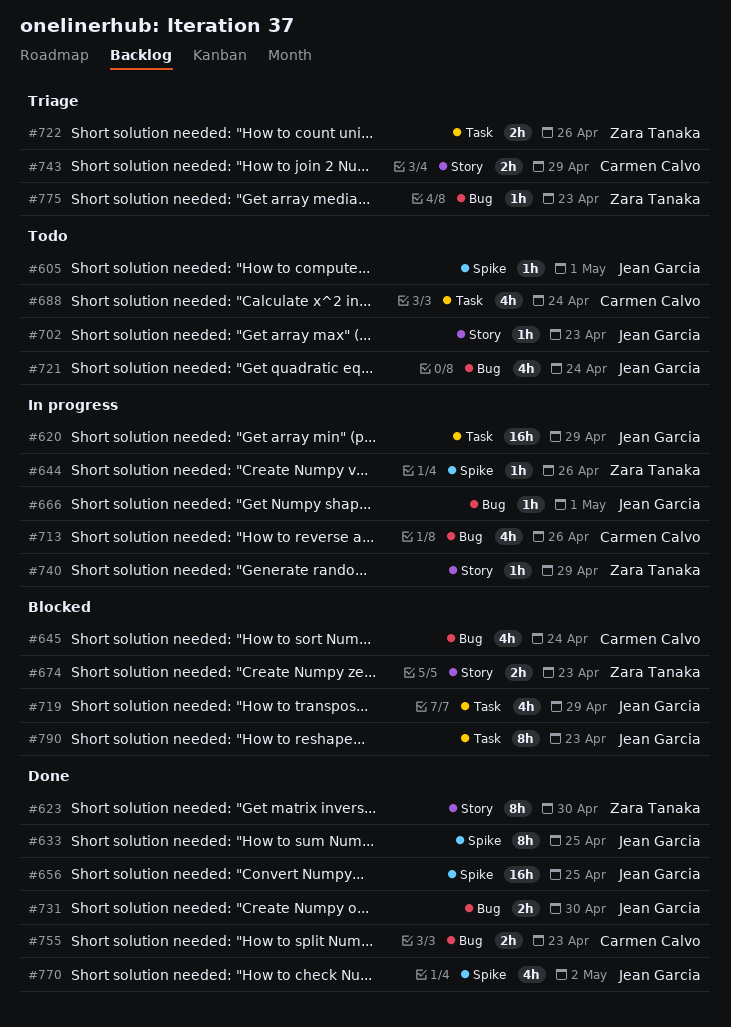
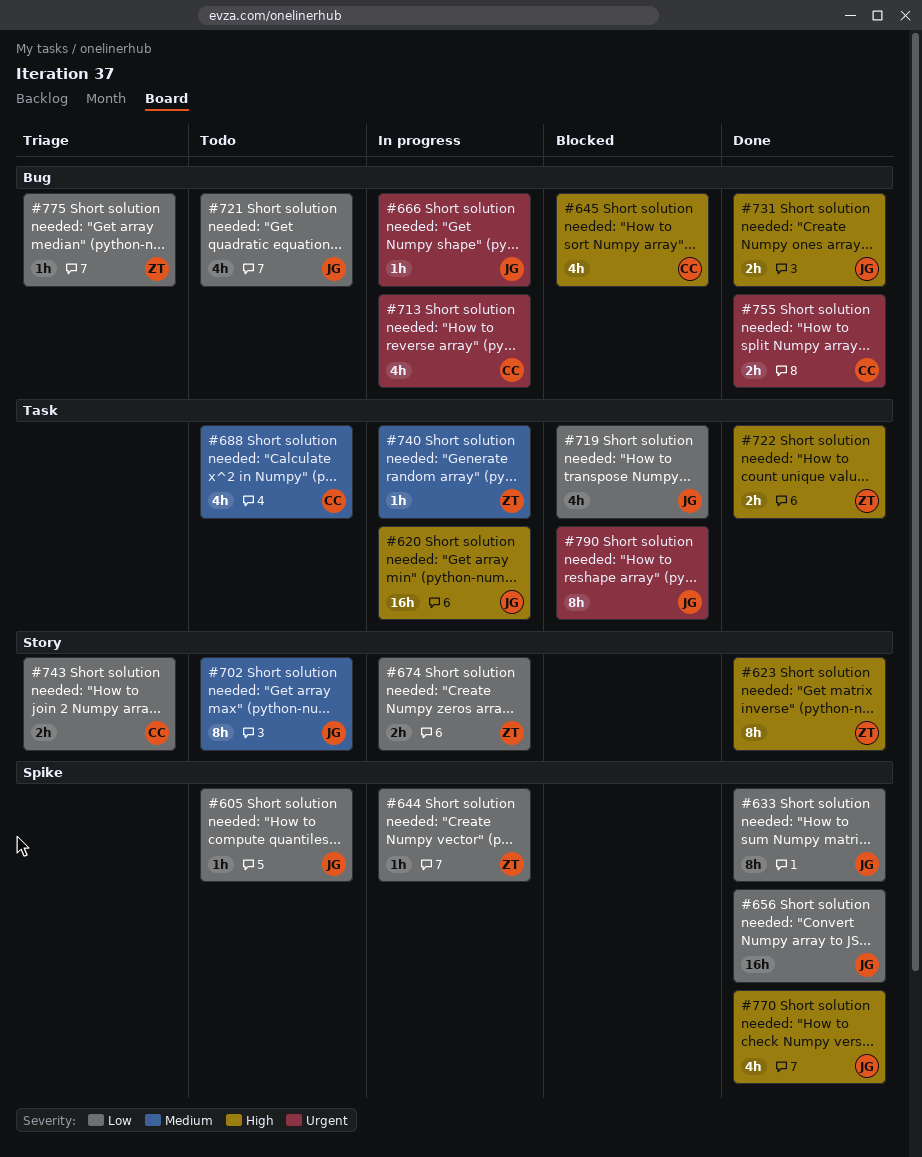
#674, status: Blocked -> In progress
#702, estimate: 1h -> 8h
#722, status: Triage -> Done
#740, label: Story -> Task

